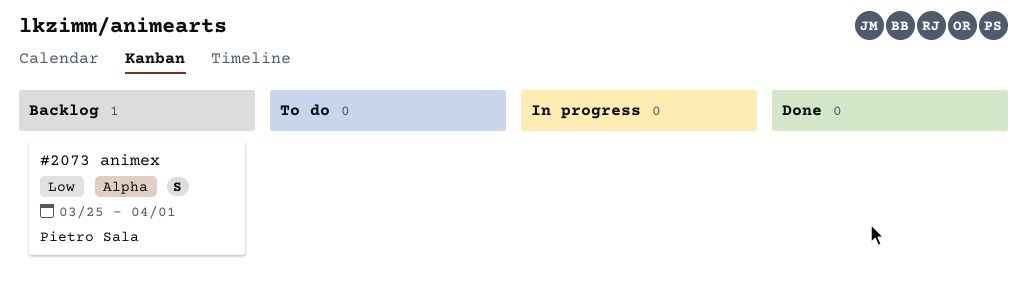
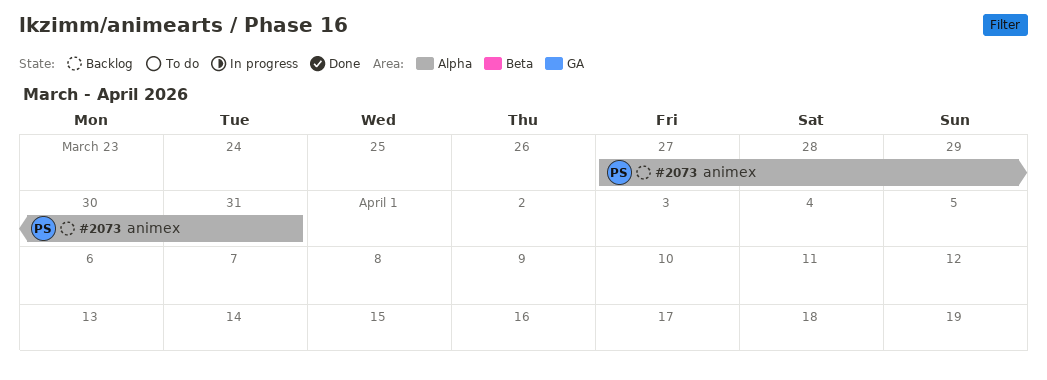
#2073, start: Mar 25 -> Mar 27
#2073, due: Apr 1 -> Mar 31

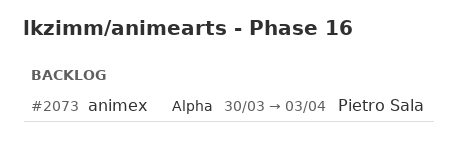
#2073, start: Mar 27 -> Mar 30
#2073, due: Mar 31 -> Apr 3

